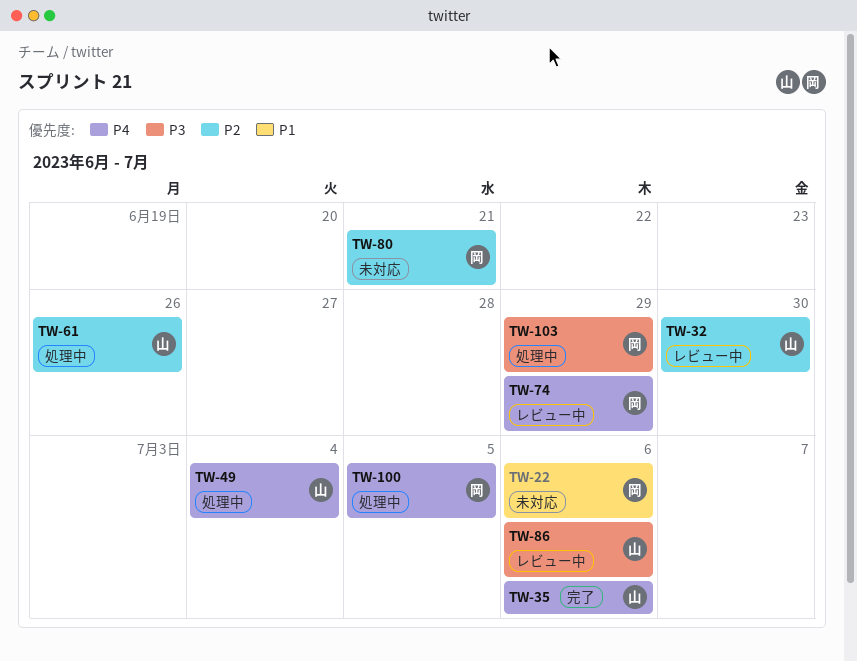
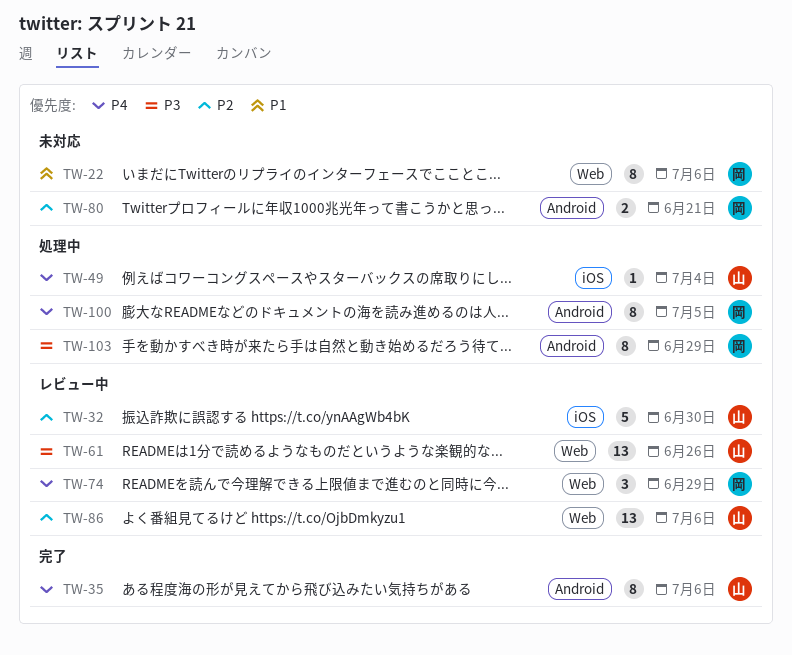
TW-61, status: 処理中 -> レビュー中
TW-61, priority: P2 -> P3
TW-86, priority: P3 -> P2

